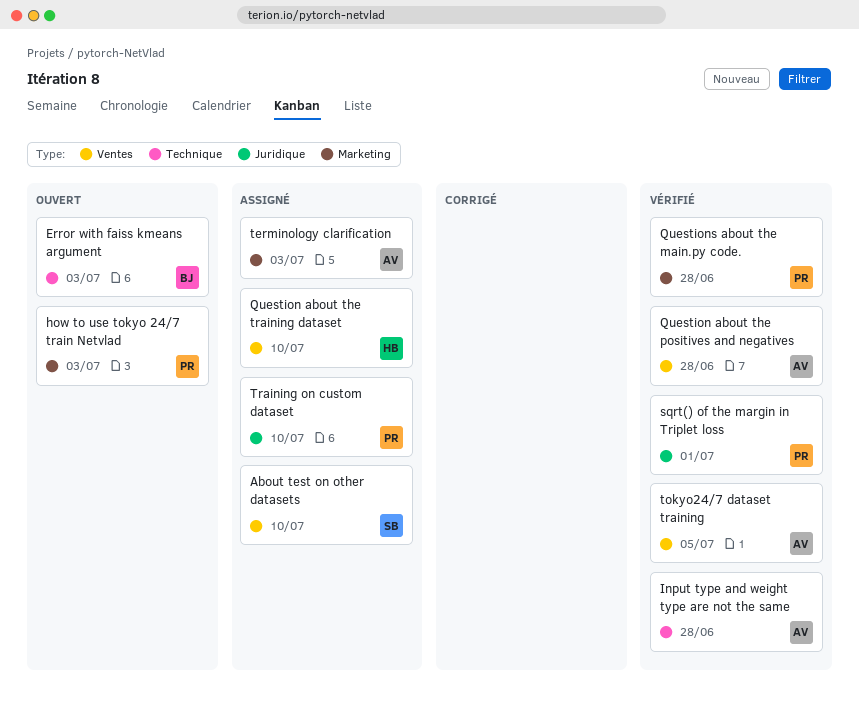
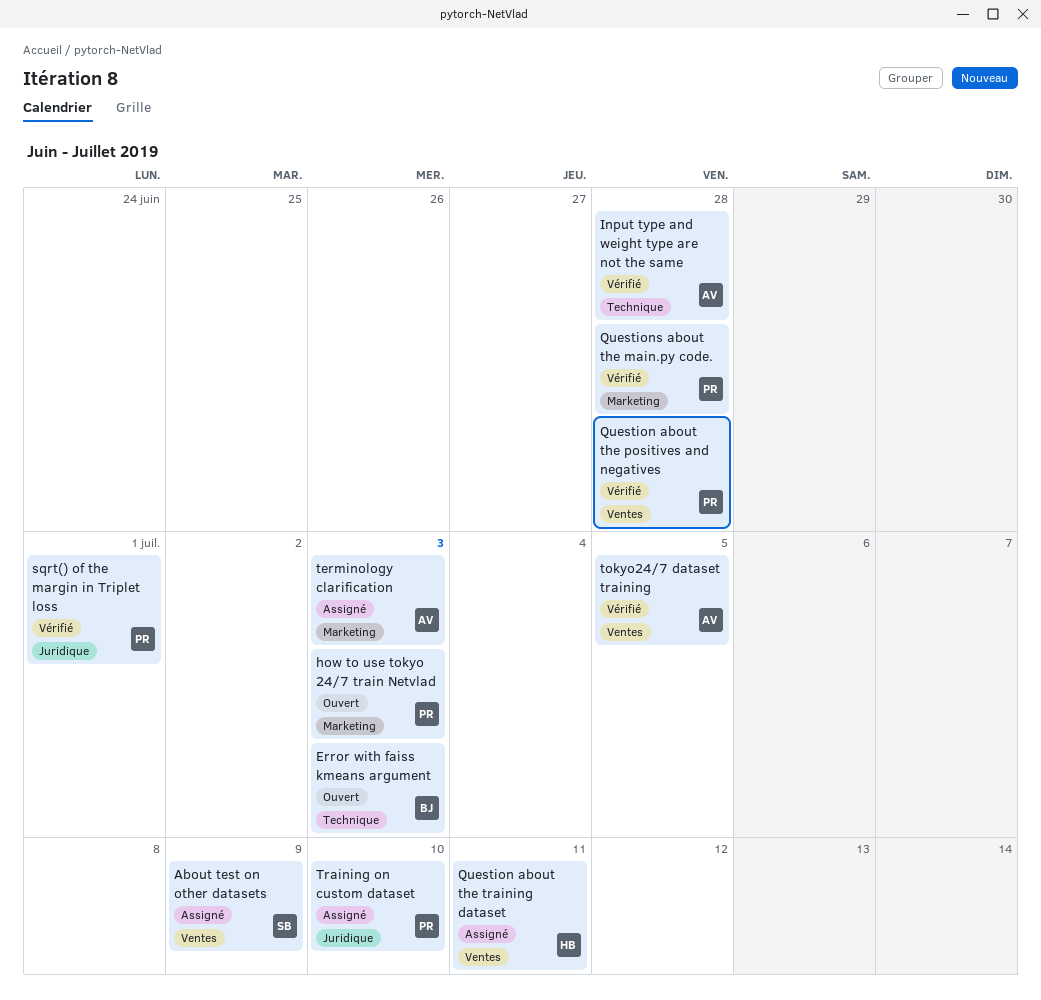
About test on other datasets, due: Jul 10 -> Jul 9
Question about the positives and negatives, owner: AV -> PR
Question about the training dataset, due: Jul 10 -> Jul 11

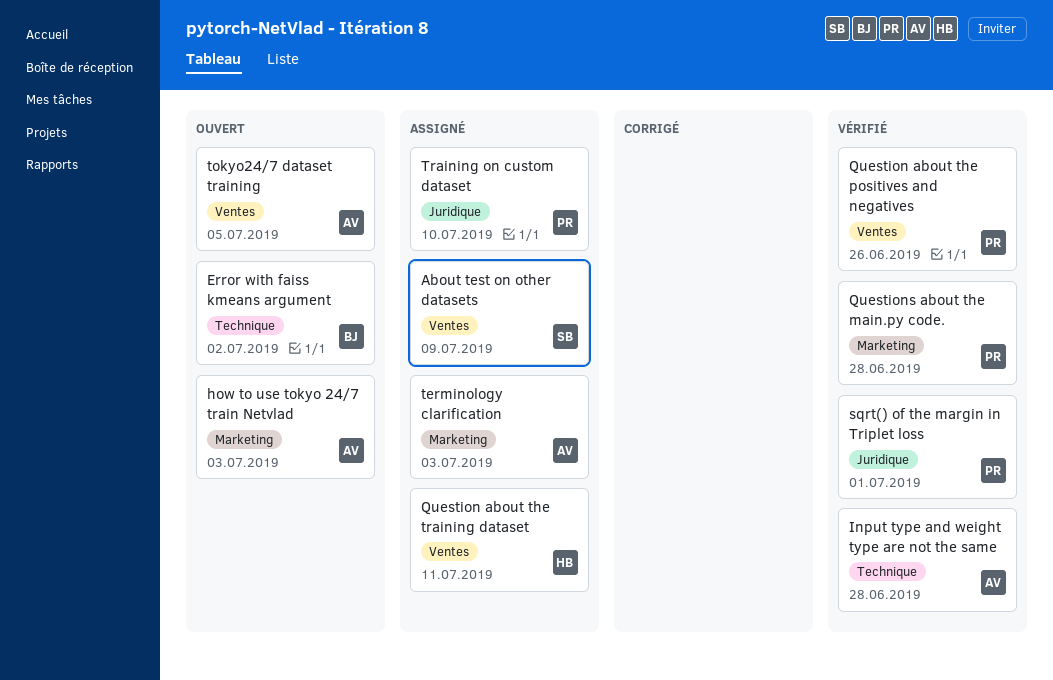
Error with faiss kmeans argument, due: Jul 3 -> Jul 2
how to use tokyo 24/7 train Netvlad, owner: PR -> AV
Question about the positives and negatives, due: Jun 28 -> Jun 26
tokyo24/7 dataset training, status: Vérifié -> Ouvert

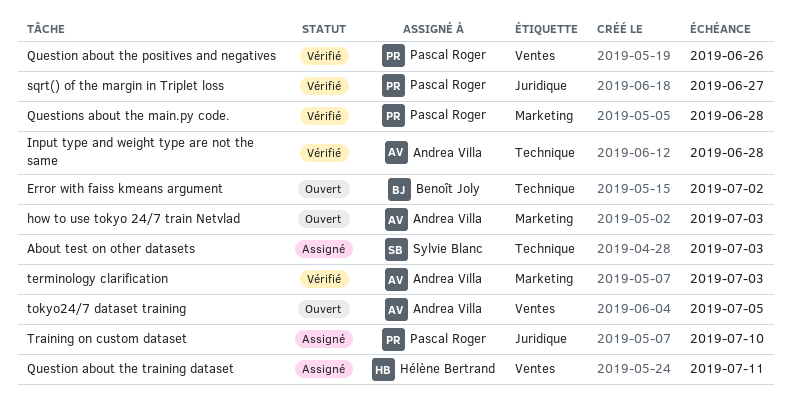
About test on other datasets, label: Ventes -> Technique
About test on other datasets, due: Jul 9 -> Jul 3
sqrt() of the margin in Triplet loss, due: Jul 1 -> Jun 27
terminology clarification, status: Assigné -> Vérifié

